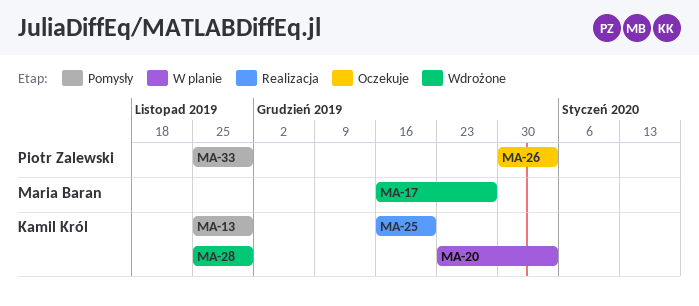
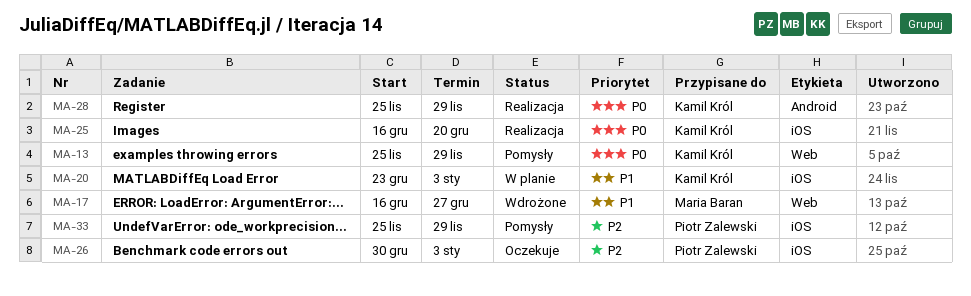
MA-28, status: Wdrożone -> Realizacja

